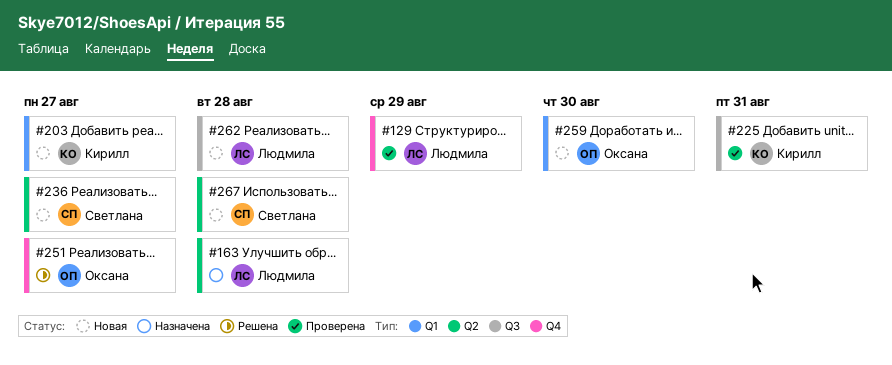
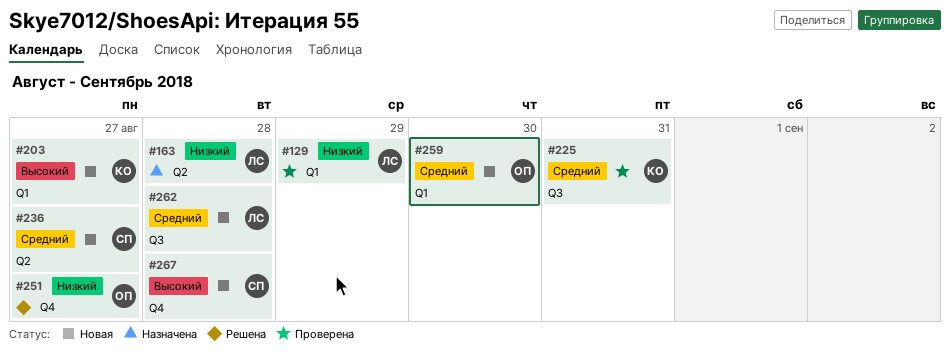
#129, label: Q4 -> Q1
#267, label: Q2 -> Q4

